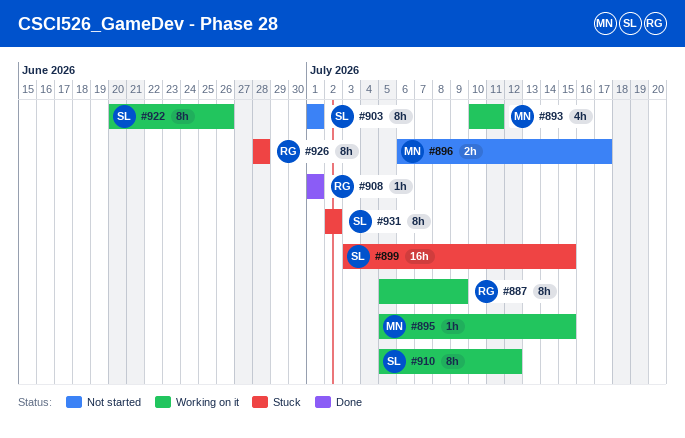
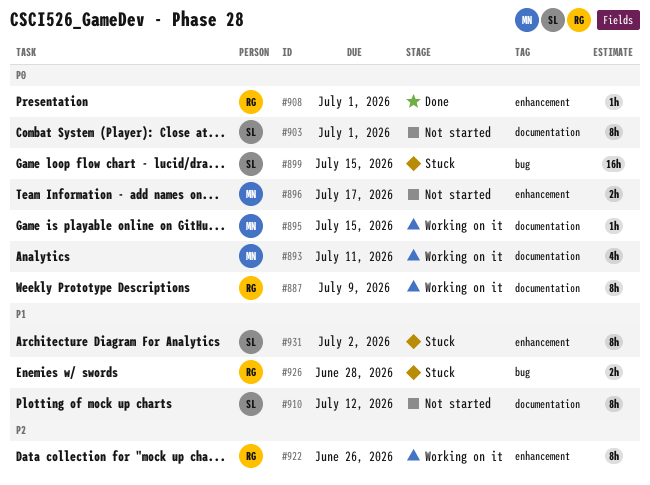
#910, status: Working on it -> Not started
#922, owner: SL -> RG
#926, estimate: 8h -> 2h

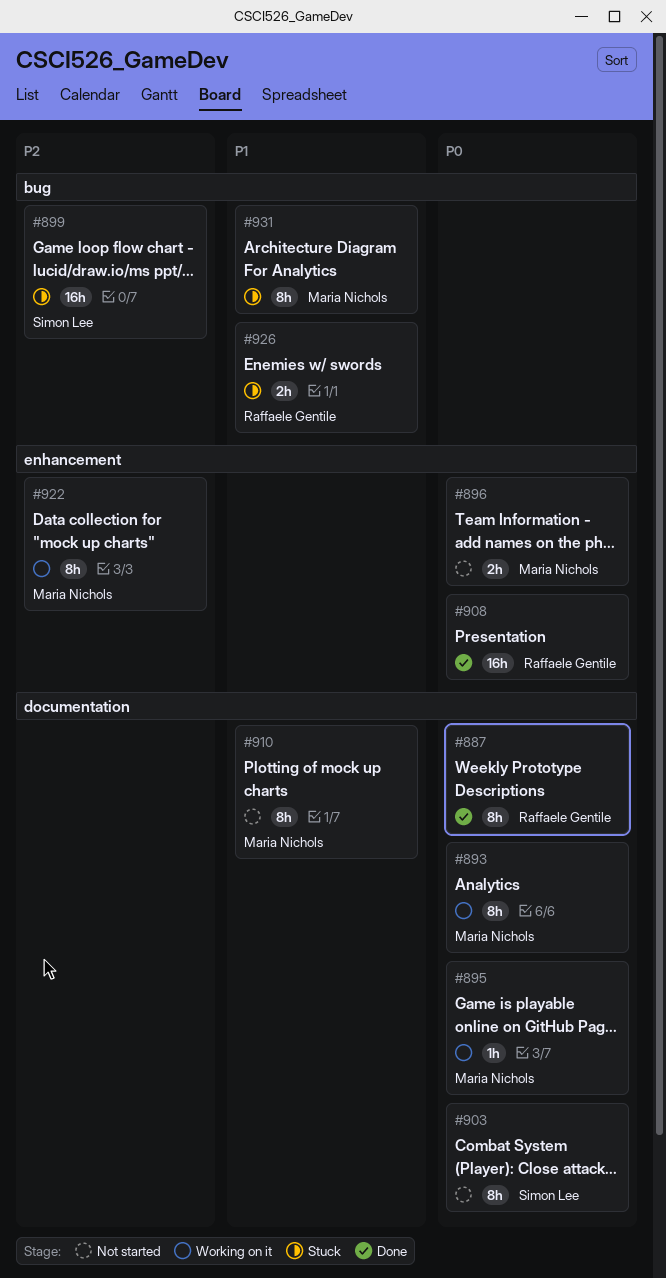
#887, status: Working on it -> Done
#893, estimate: 4h -> 8h
#899, priority: P0 -> P2
#908, estimate: 1h -> 16h
#910, owner: Simon Lee -> Maria Nichols
#922, owner: Raffaele Gentile -> Maria Nichols
#931, owner: Simon Lee -> Maria Nichols
#931, label: enhancement -> bug

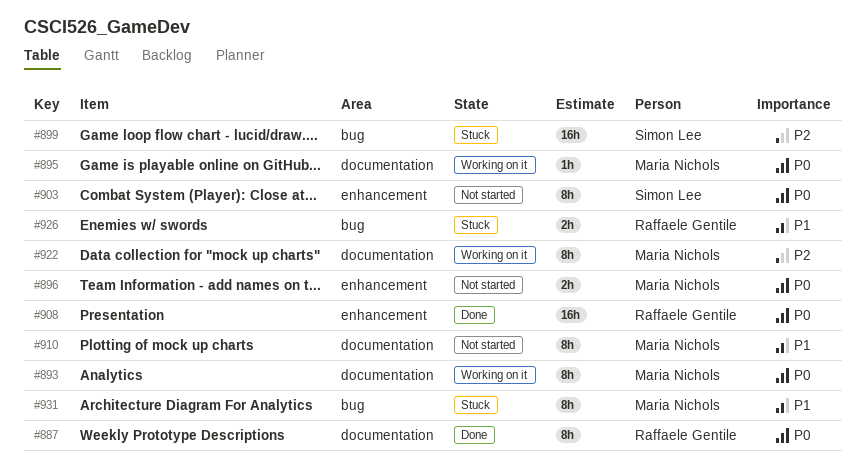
#903, label: documentation -> enhancement
#922, label: enhancement -> documentation

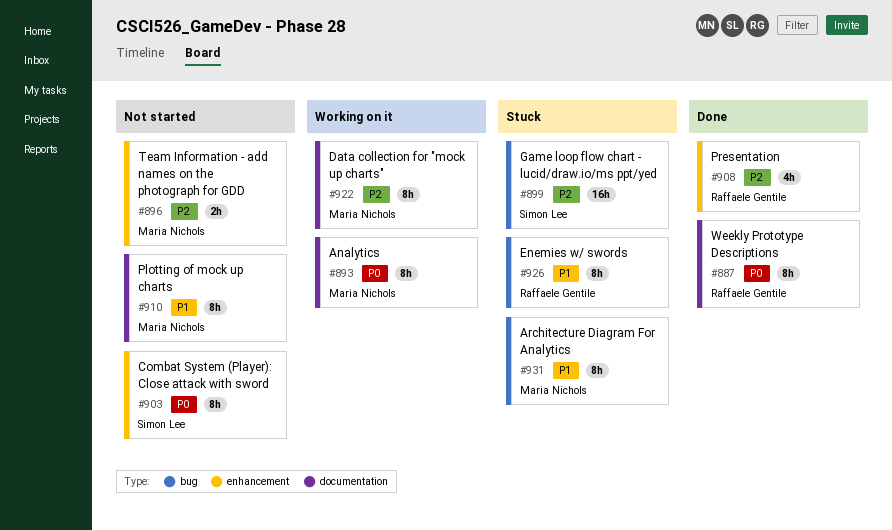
#895: present -> none
#896, priority: P0 -> P2
#908, priority: P0 -> P2
#908, estimate: 16h -> 4h
#926, estimate: 2h -> 8h

